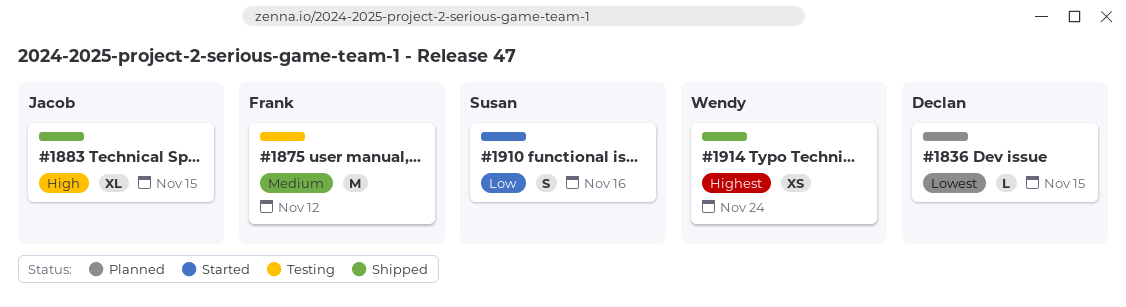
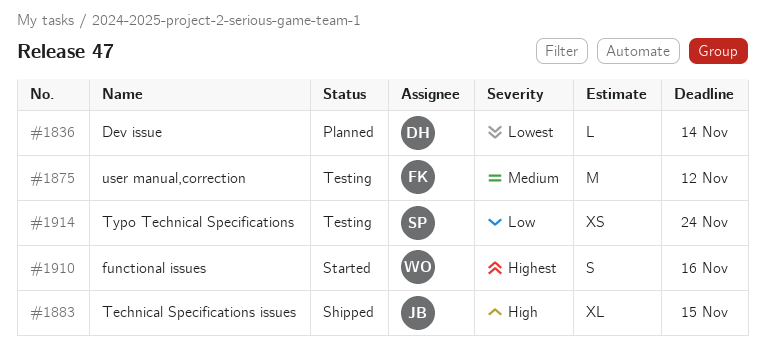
#1836, due: Nov 15 -> Nov 14
#1910, owner: Susan -> Wendy
#1910, priority: Low -> Highest
#1914, status: Shipped -> Testing
#1914, owner: Wendy -> Susan
#1914, priority: Highest -> Low

